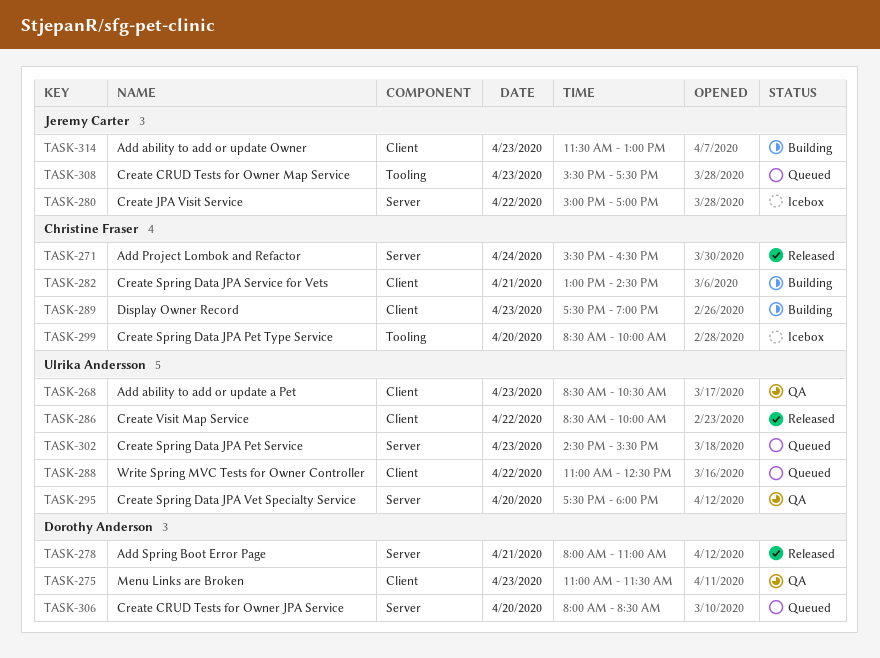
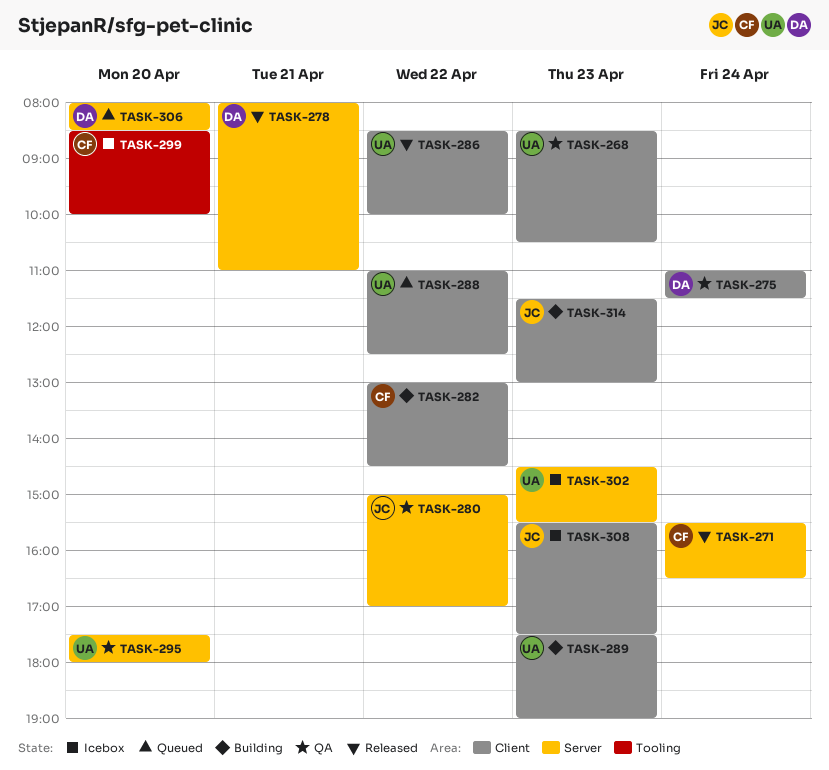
TASK-275, day: Apr 23 -> Apr 24
TASK-280, status: Icebox -> QA
TASK-282, day: Apr 21 -> Apr 22
TASK-289, owner: Christine Fraser -> Ulrika Andersson
TASK-302, status: Queued -> Icebox
TASK-308, status: Queued -> Icebox
TASK-308, label: Tooling -> Client

